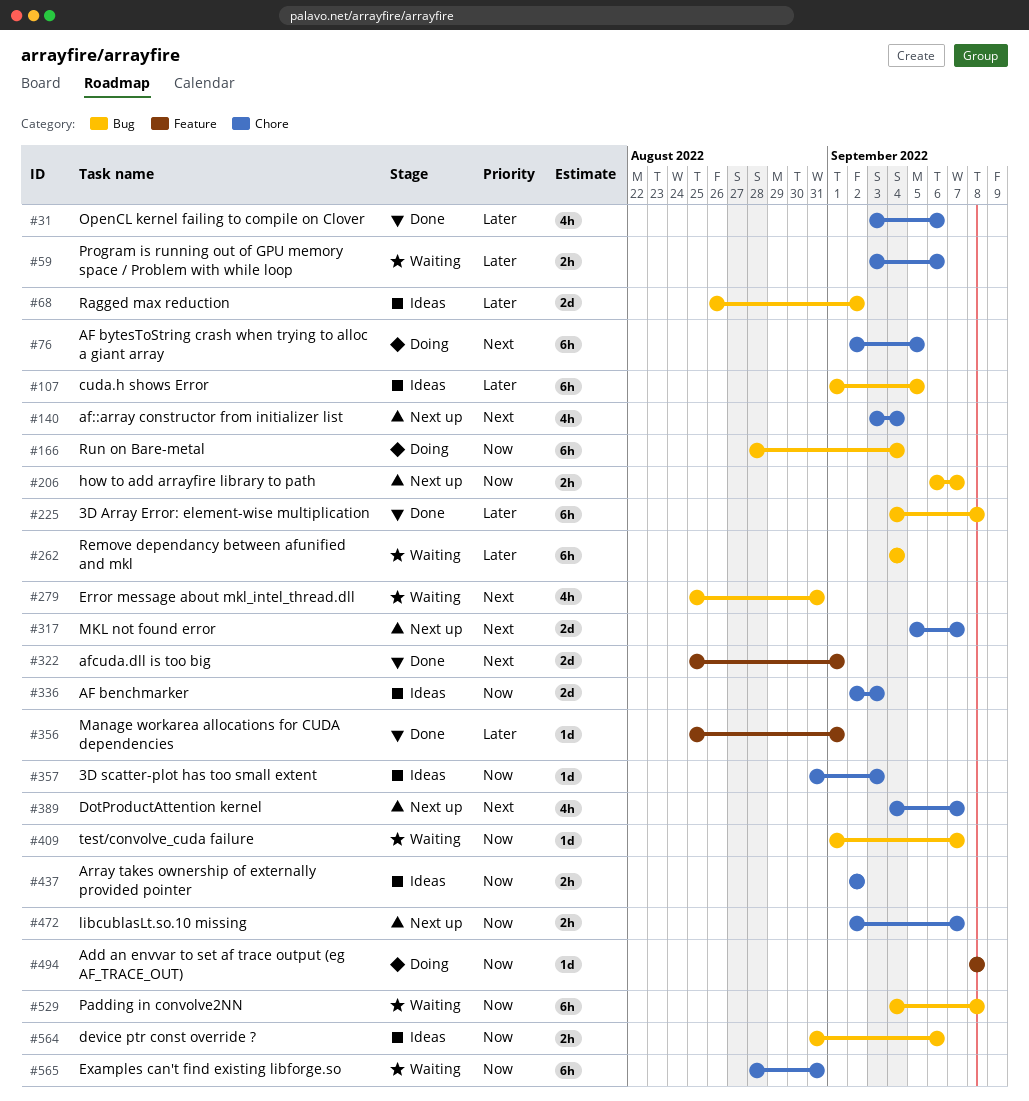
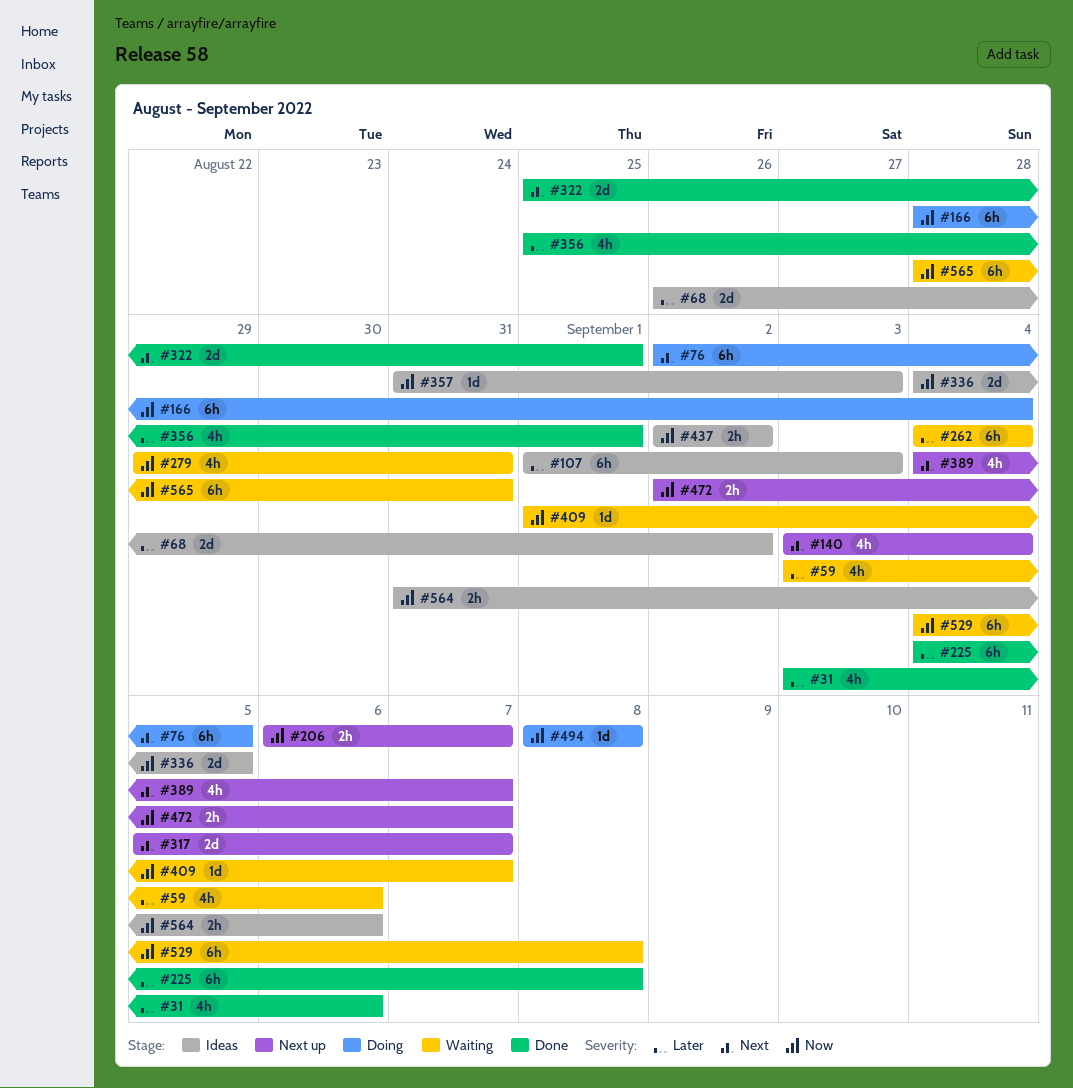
#59, estimate: 2h -> 4h
#107, due: Sep 5 -> Sep 3
#279, priority: Next -> Now
#279, start: Aug 25 -> Aug 29
#336, start: Sep 2 -> Sep 4
#336, due: Sep 3 -> Sep 5
#356, estimate: 1d -> 4h

